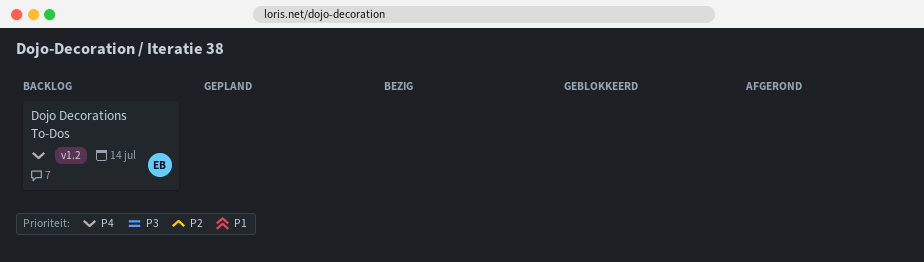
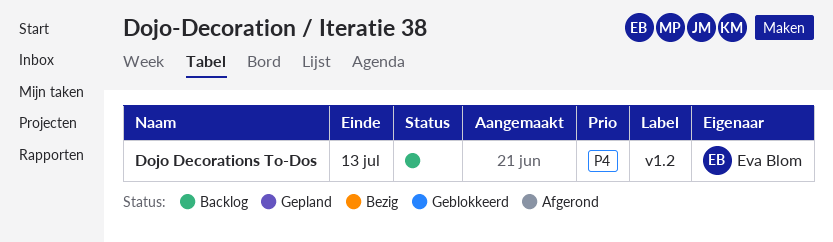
Dojo Decorations To-Dos, due: Jul 14 -> Jul 13

